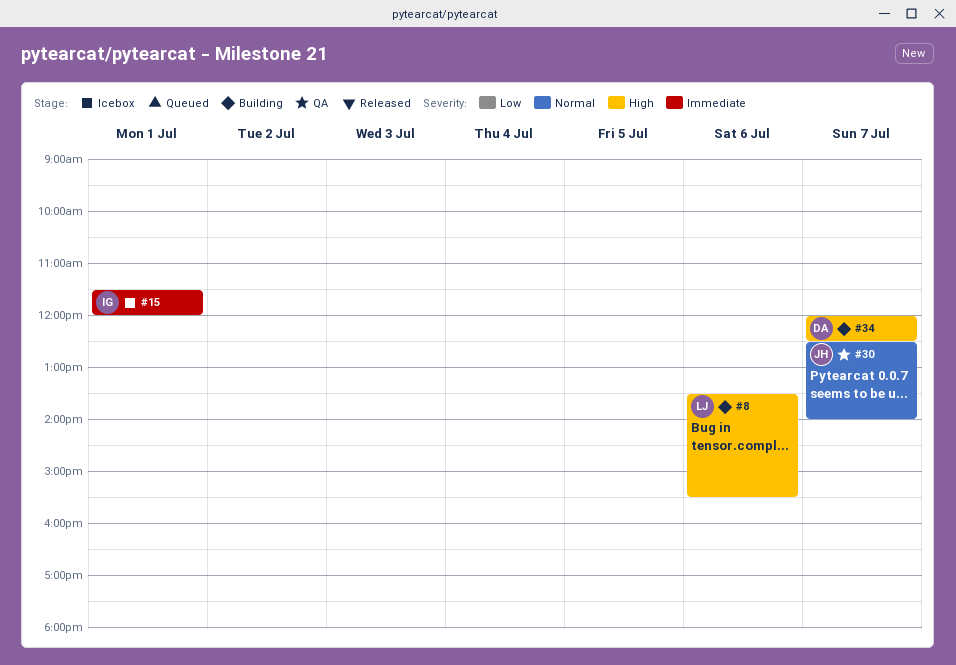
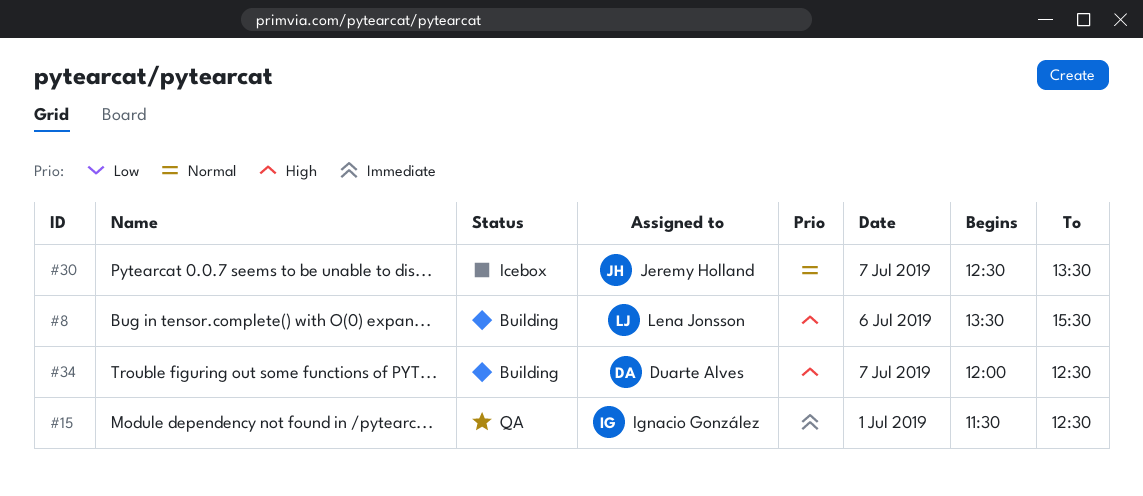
#15, status: Icebox -> QA
#15, ends: 12:00 -> 12:30
#30, status: QA -> Icebox
#30, ends: 14:00 -> 13:30

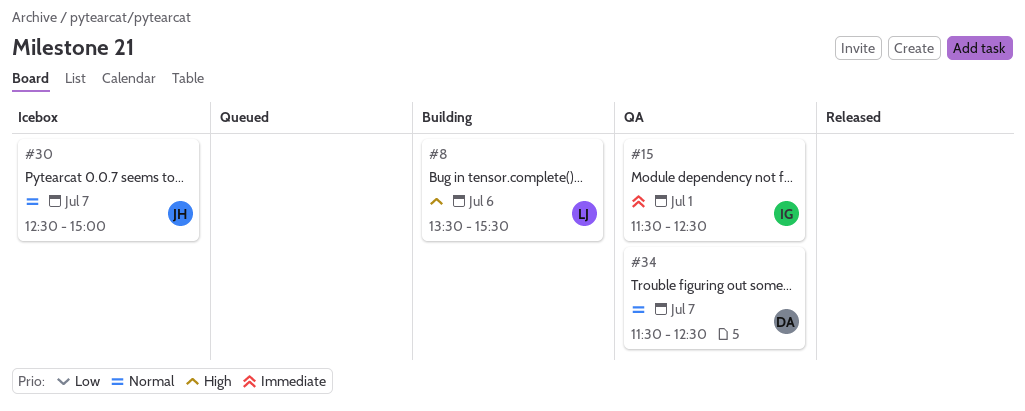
#30, ends: 13:30 -> 15:00
#34, status: Building -> QA
#34, priority: High -> Normal
#34, begins: 12:00 -> 11:30

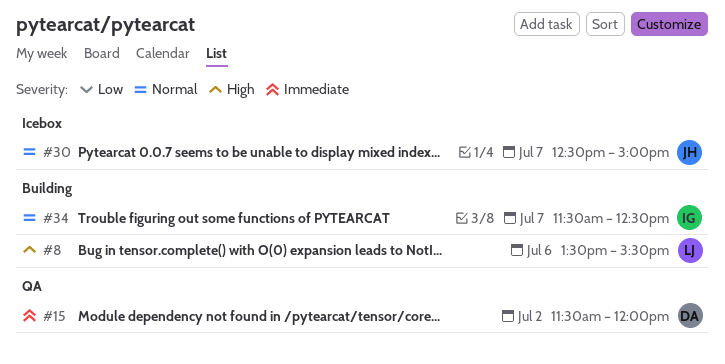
#15, owner: IG -> DA
#15, day: Jul 1 -> Jul 2
#15, ends: 12:30 -> 12:00
#34, status: QA -> Building
#34, owner: DA -> IG

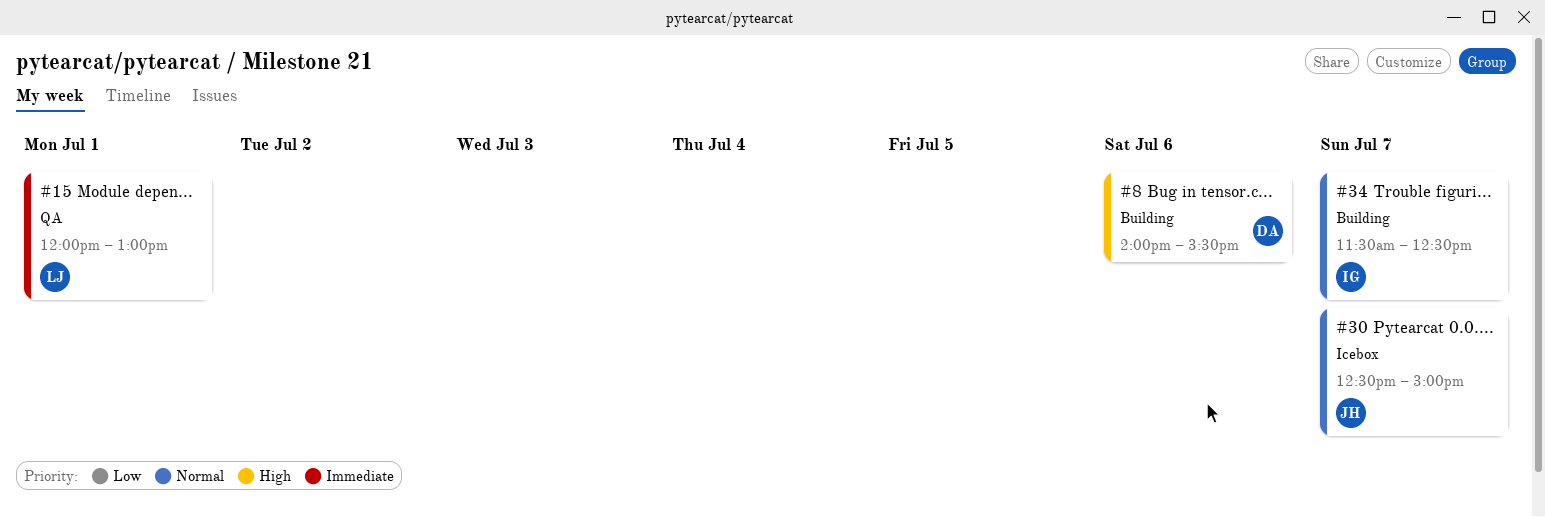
#8, owner: LJ -> DA
#8, begins: 13:30 -> 14:00
#15, owner: DA -> LJ
#15, day: Jul 2 -> Jul 1
#15, begins: 11:30 -> 12:00
#15, ends: 12:00 -> 13:00

